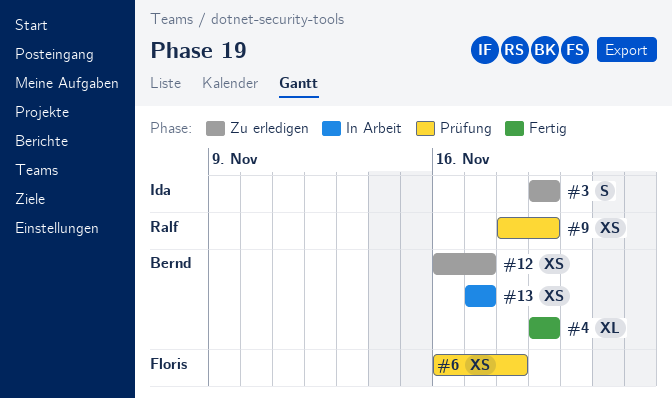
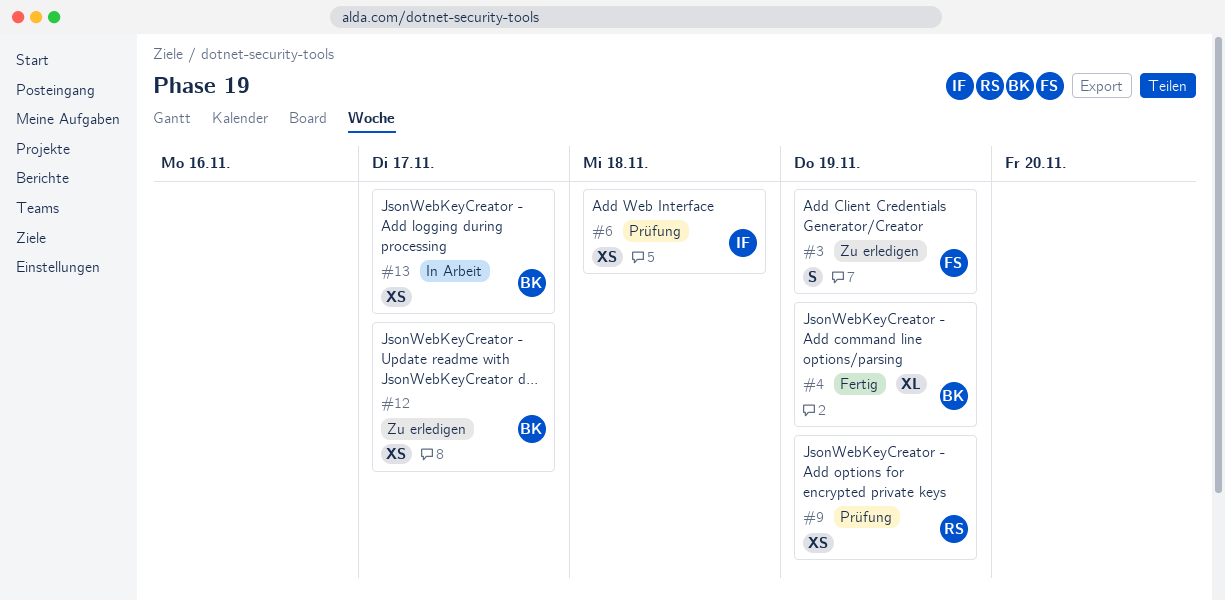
#3, owner: Ida -> Floris
#6, owner: Floris -> Ida

